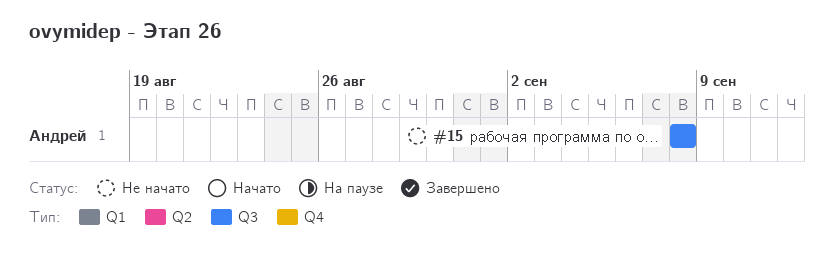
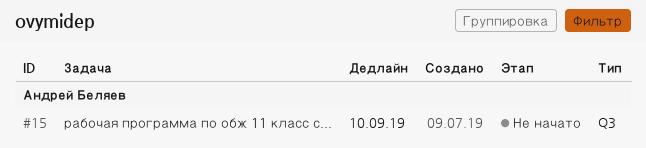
#15, due: Sep 8 -> Sep 10

